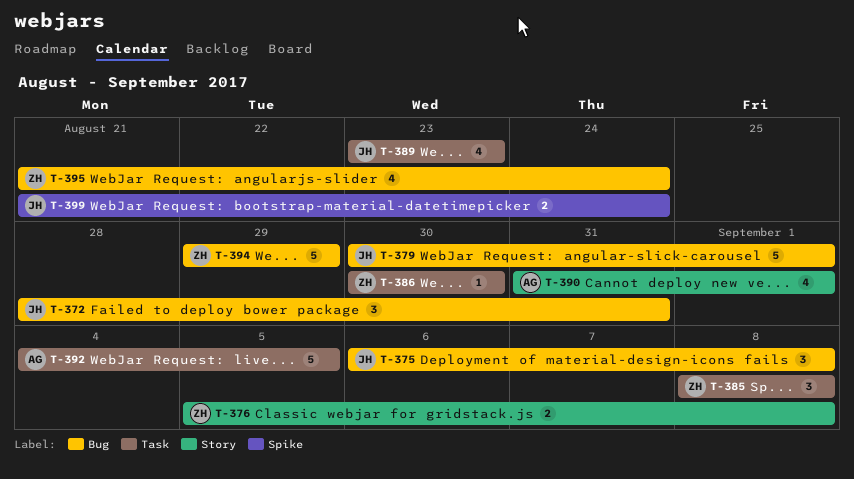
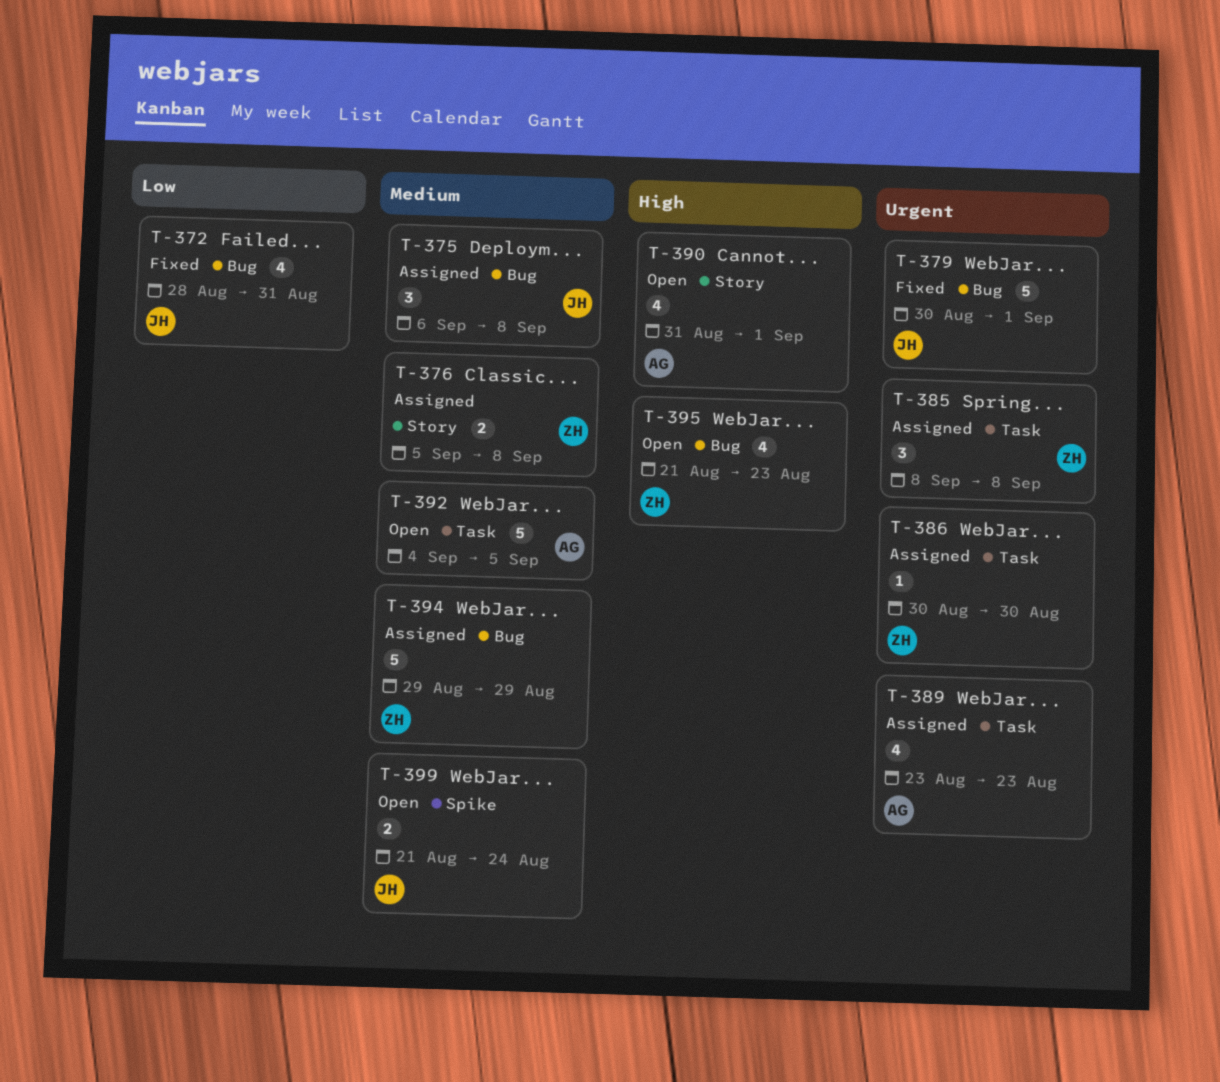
T-372, estimate: 3 -> 4
T-389, owner: JH -> AG
T-395, due: Aug 24 -> Aug 23

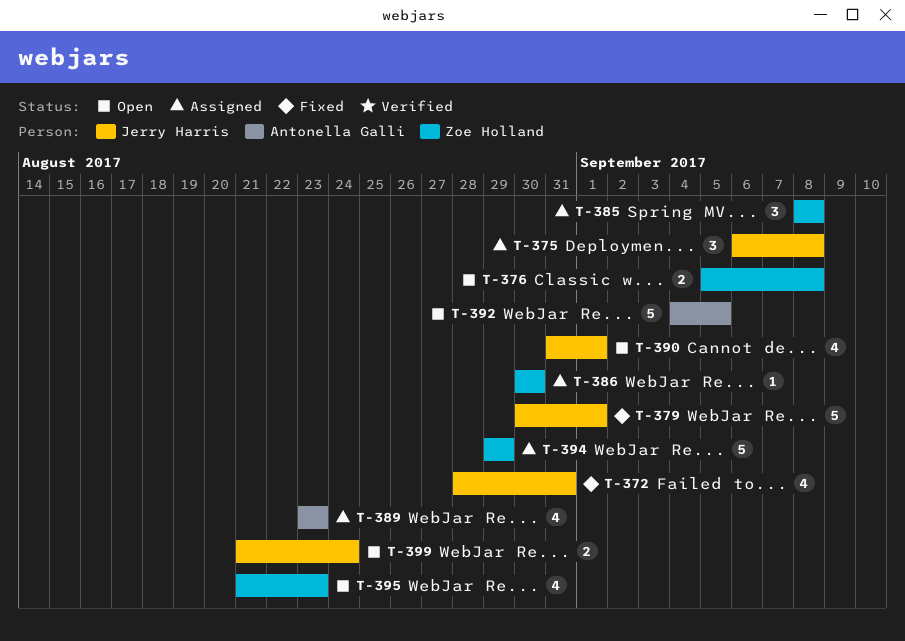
T-376, status: Assigned -> Open
T-390, owner: Antonella Galli -> Jerry Harris

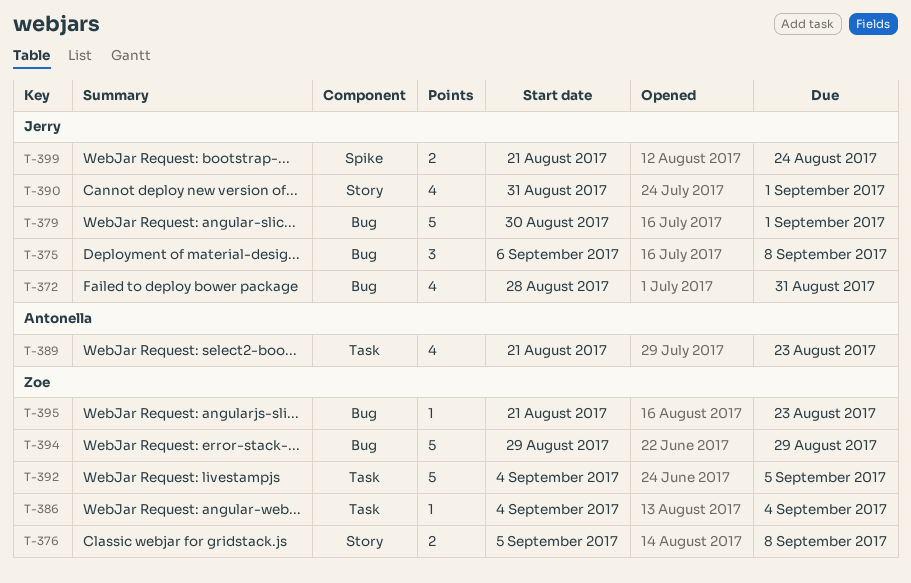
T-385: present -> none
T-386, start: Aug 30 -> Sep 4
T-386, due: Aug 30 -> Sep 4
T-389, start: Aug 23 -> Aug 21
T-392, owner: Antonella Galli -> Zoe Holland
T-395, estimate: 4 -> 1

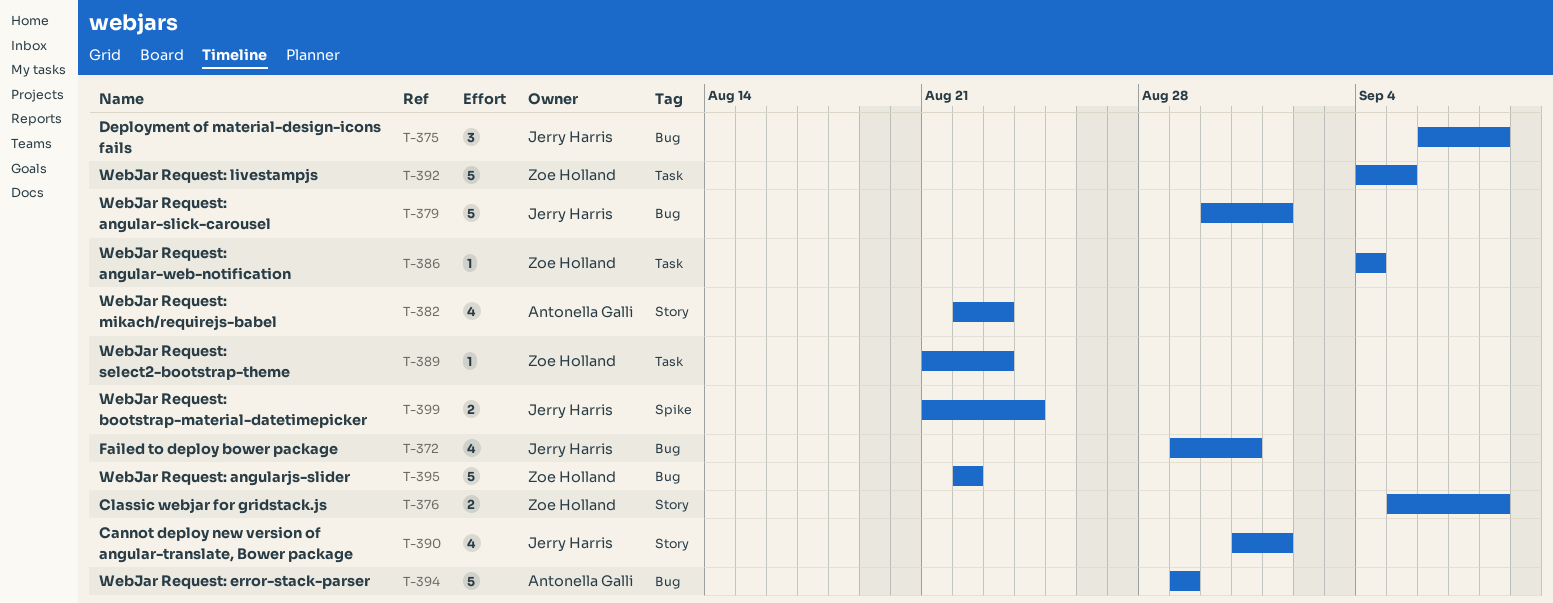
T-372, start: Aug 28 -> Aug 29
T-382: none -> present
T-389, owner: Antonella Galli -> Zoe Holland
T-389, estimate: 4 -> 1
T-394, owner: Zoe Holland -> Antonella Galli
T-395, estimate: 1 -> 5
T-395, start: Aug 21 -> Aug 22
T-395, due: Aug 23 -> Aug 22

